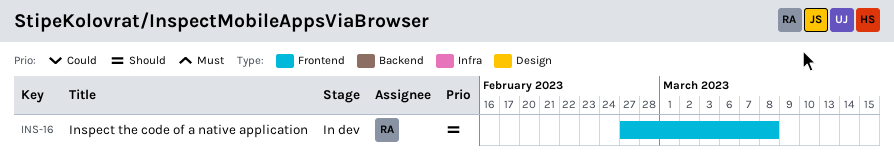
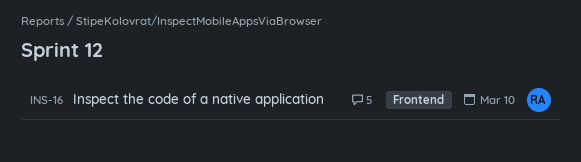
INS-16, due: Mar 8 -> Mar 10

